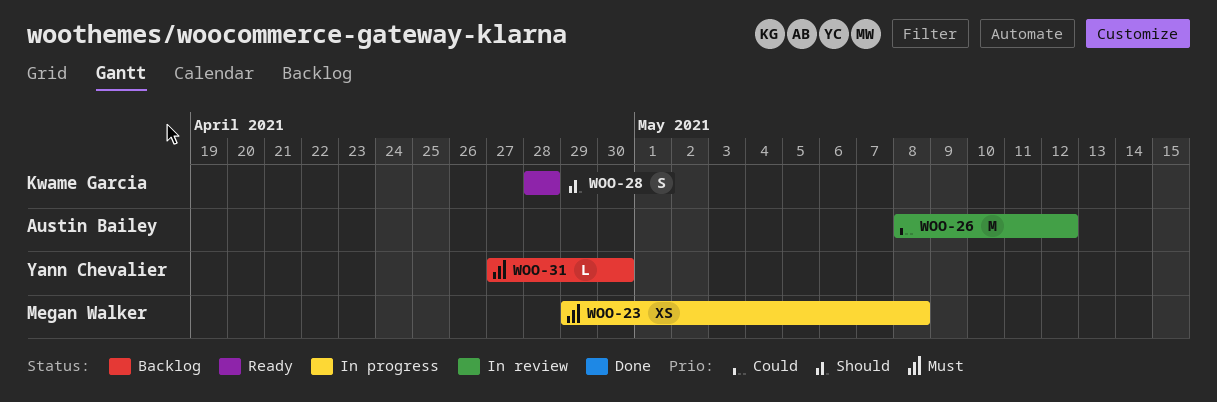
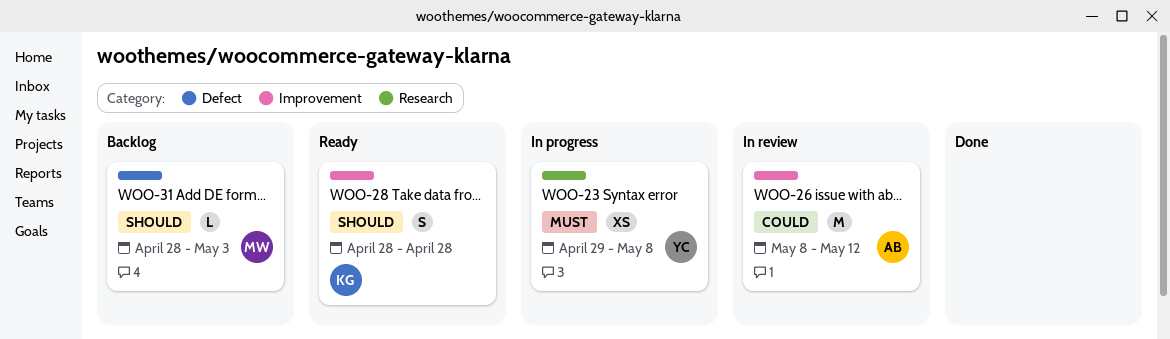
WOO-23, owner: Megan Walker -> Yann Chevalier
WOO-31, owner: Yann Chevalier -> Megan Walker
WOO-31, priority: Must -> Should
WOO-31, start: Apr 27 -> Apr 28
WOO-31, due: Apr 30 -> May 3

